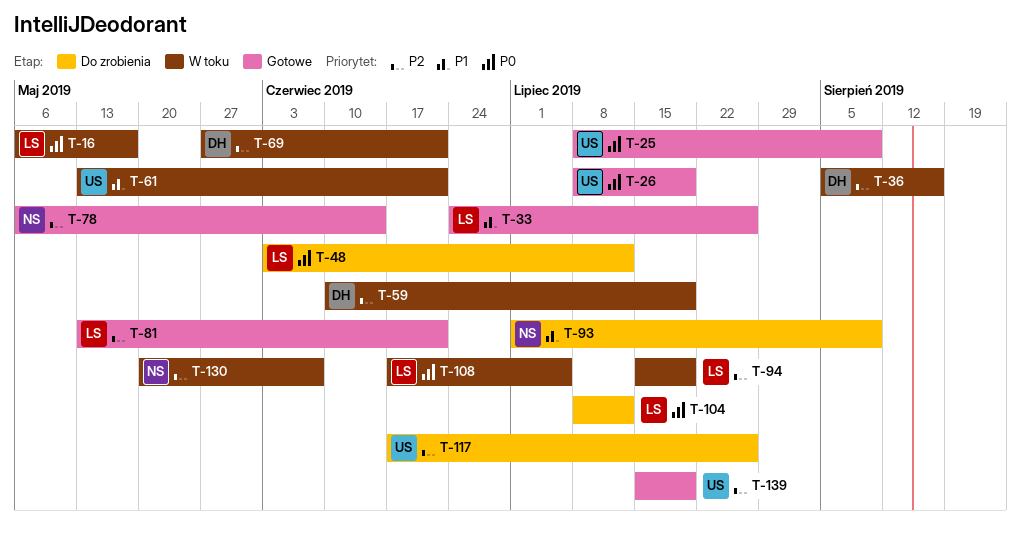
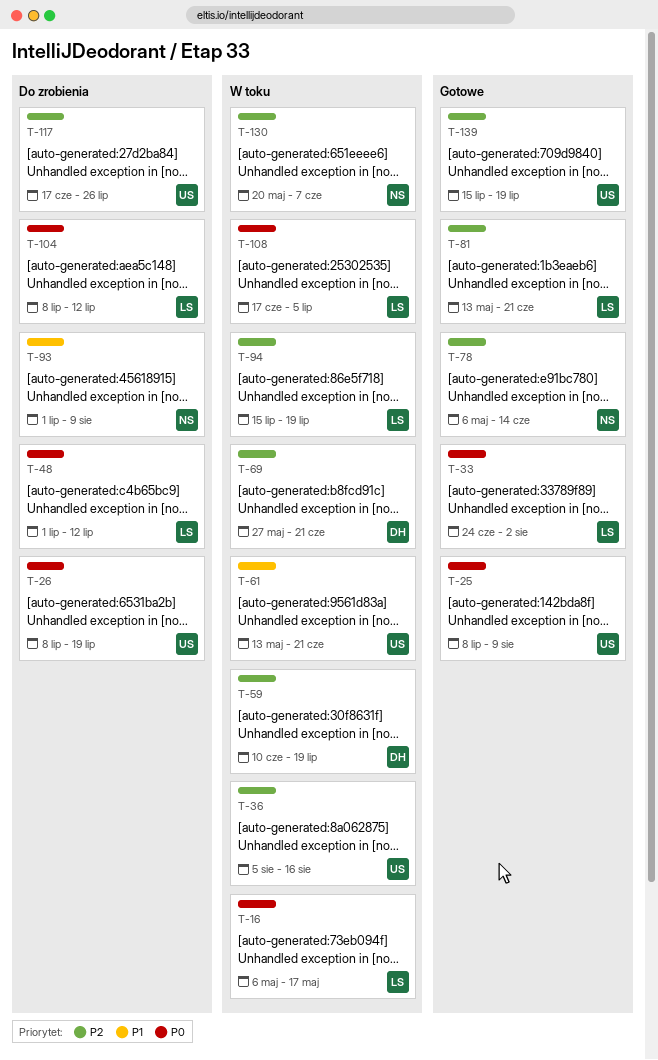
T-26, status: Gotowe -> Do zrobienia
T-33, priority: P1 -> P0
T-33, due: Jul 26 -> Aug 2
T-36, owner: DH -> US
T-48, start: Jun 3 -> Jul 1

